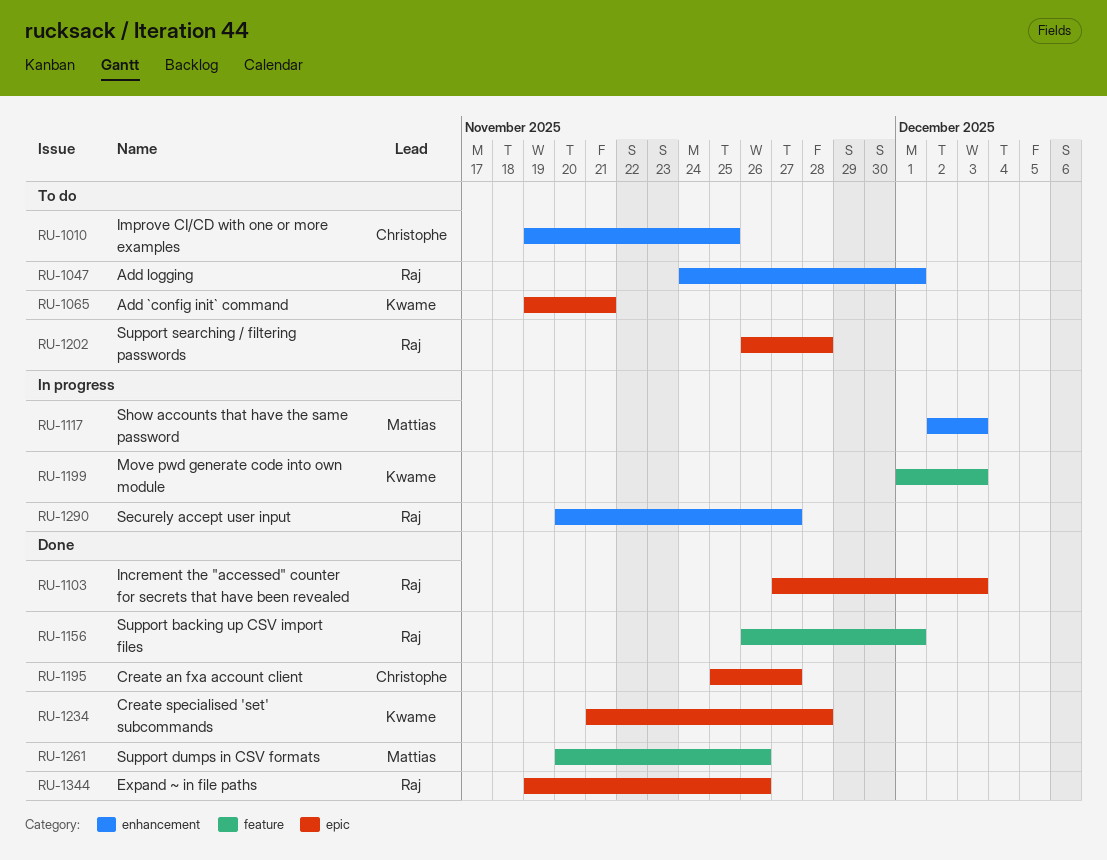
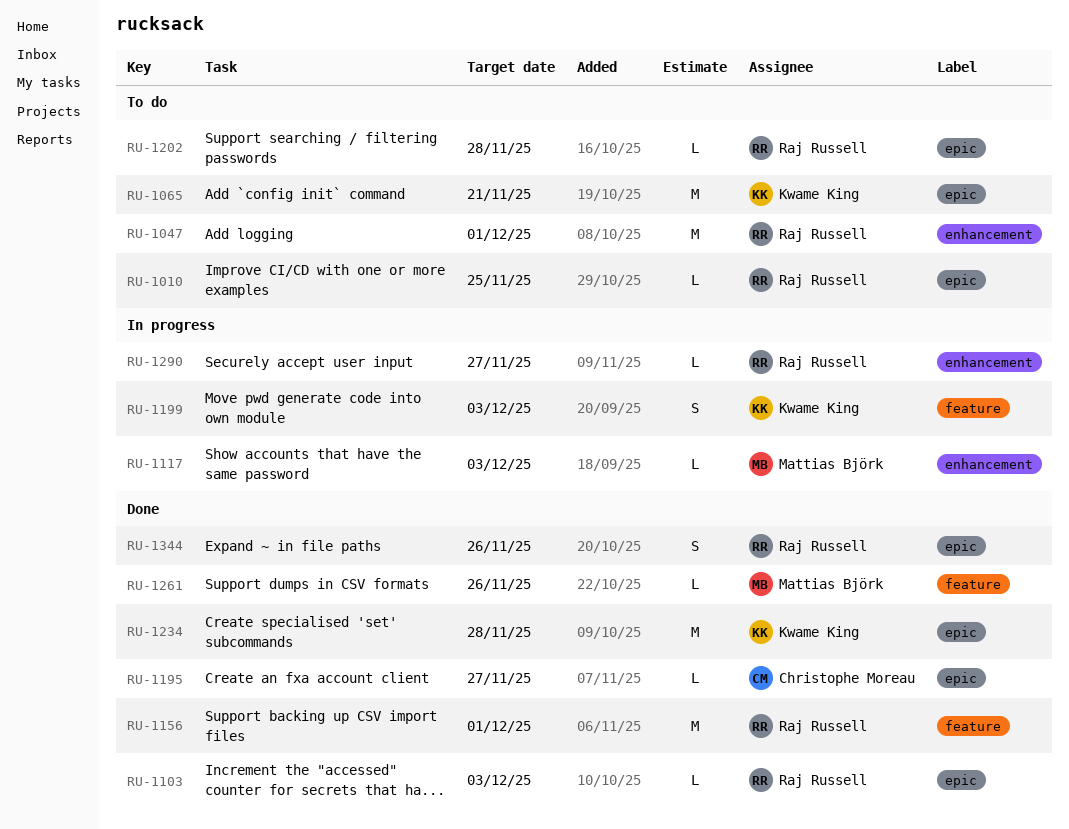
RU-1010, owner: Christophe Moreau -> Raj Russell
RU-1010, label: enhancement -> epic

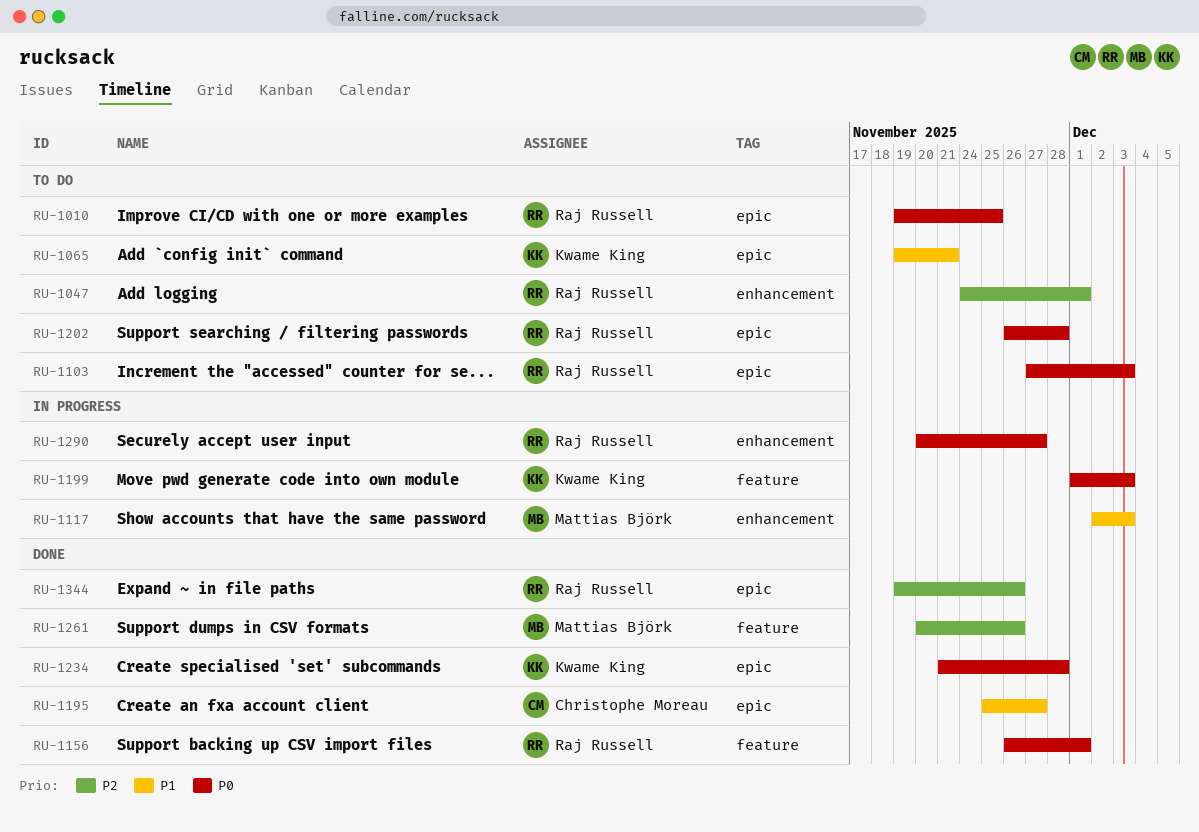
RU-1103, status: Done -> To do

